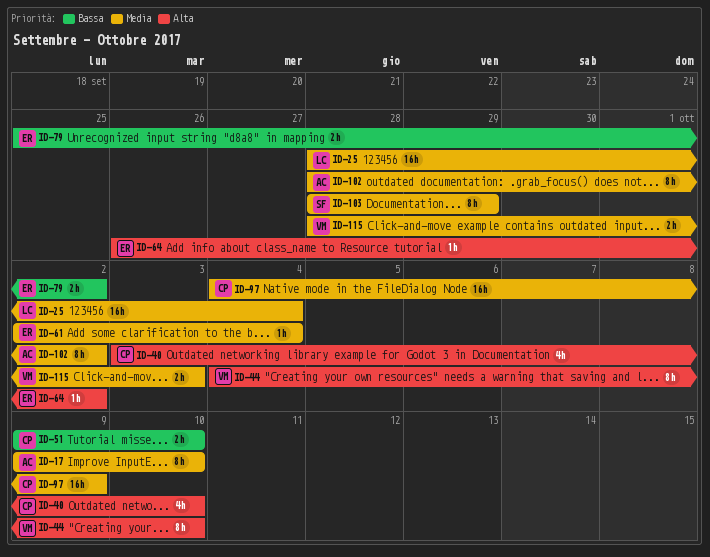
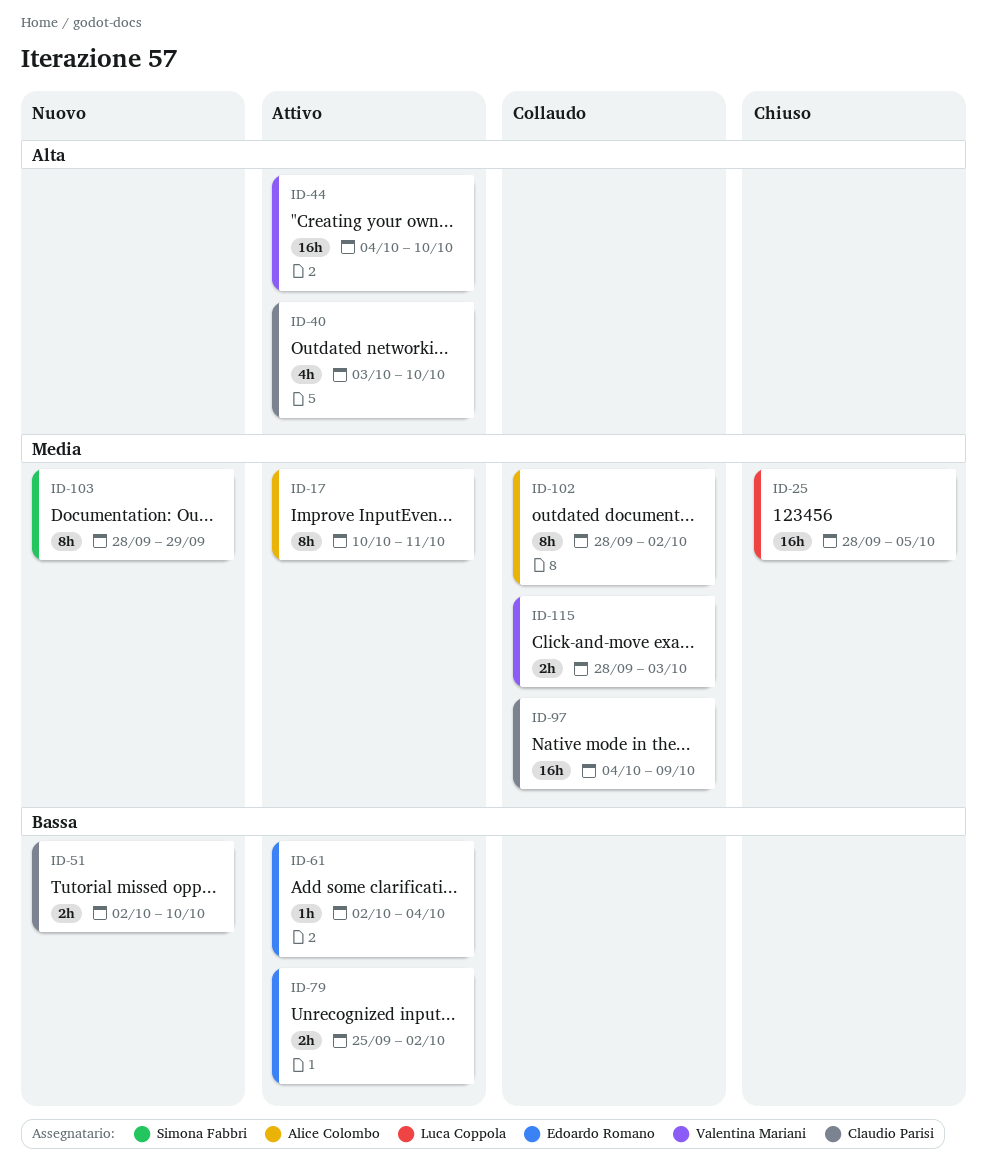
ID-17, start: Oct 9 -> Oct 10
ID-17, due: Oct 10 -> Oct 11
ID-25, due: Oct 4 -> Oct 5
ID-44, estimate: 8h -> 16h
ID-51, start: Oct 9 -> Oct 2
ID-61, priority: Media -> Bassa
ID-64: present -> none

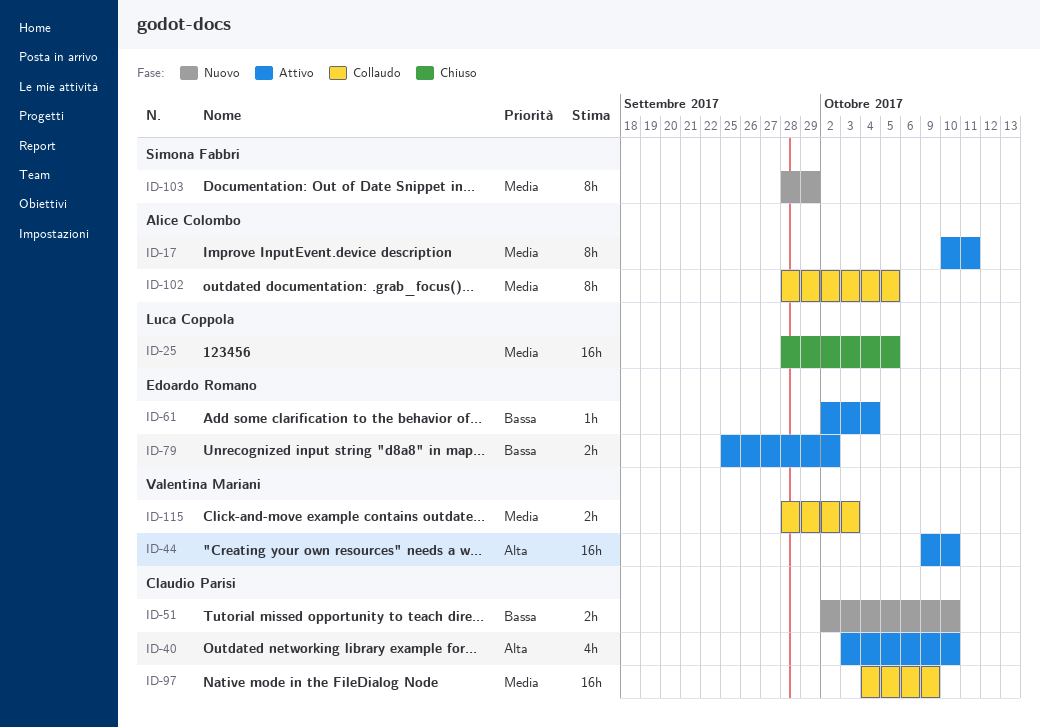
ID-44, start: Oct 4 -> Oct 9
ID-102, due: Oct 2 -> Oct 5

